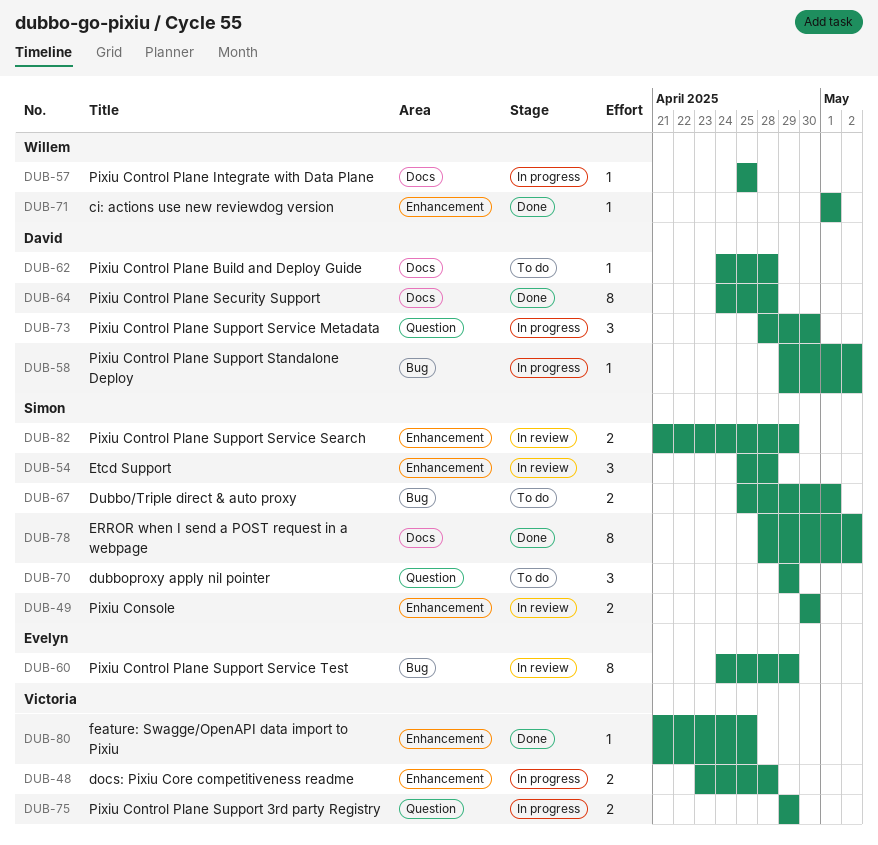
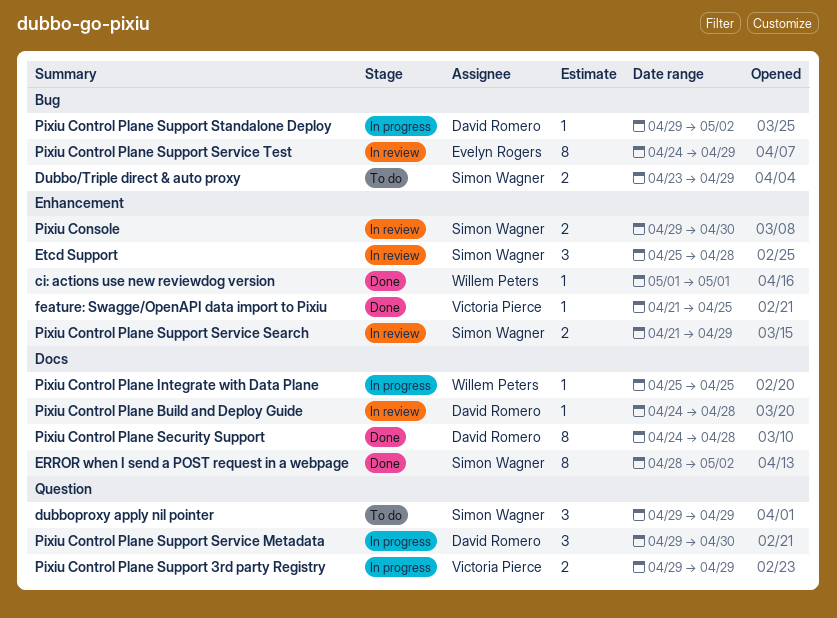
docs: Pixiu Core competitiveness readme: present -> none
Dubbo/Triple direct & auto proxy, start: Apr 25 -> Apr 23
Dubbo/Triple direct & auto proxy, due: May 1 -> Apr 29
Pixiu Console, start: Apr 30 -> Apr 29
Pixiu Control Plane Build and Deploy Guide, status: To do -> In review
Pixiu Control Plane Support Service Metadata, start: Apr 28 -> Apr 29

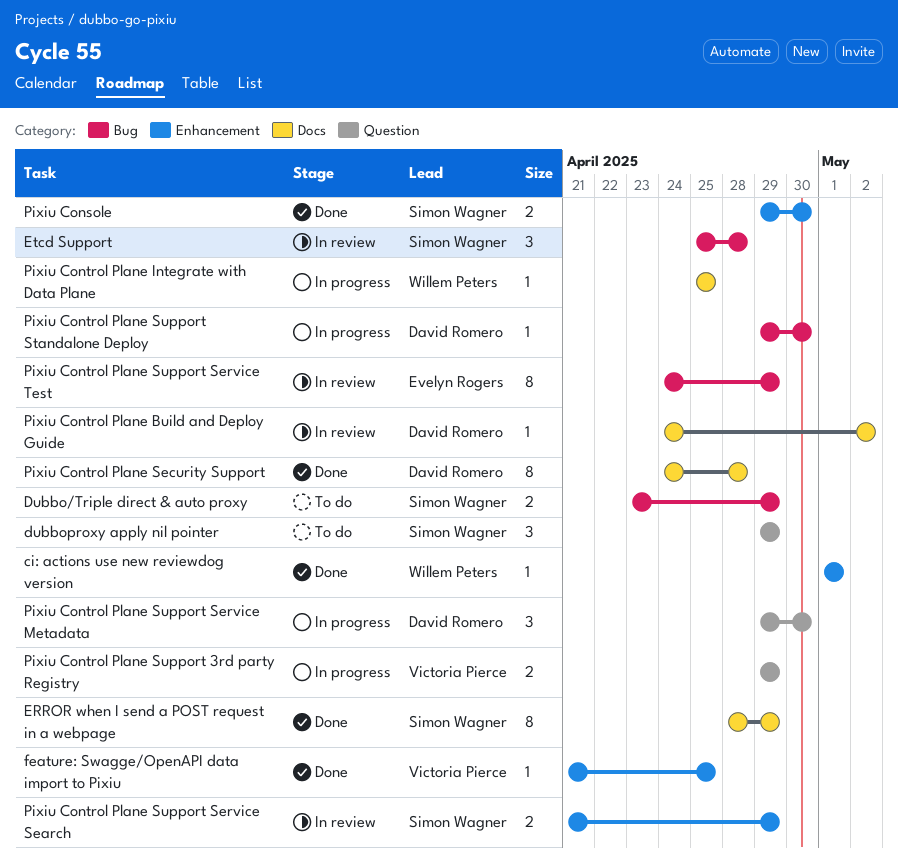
ERROR when I send a POST request in a webpage, due: May 2 -> Apr 29
Etcd Support, label: Enhancement -> Bug
Pixiu Console, status: In review -> Done
Pixiu Control Plane Build and Deploy Guide, due: Apr 28 -> May 2
Pixiu Control Plane Support Standalone Deploy, due: May 2 -> Apr 30

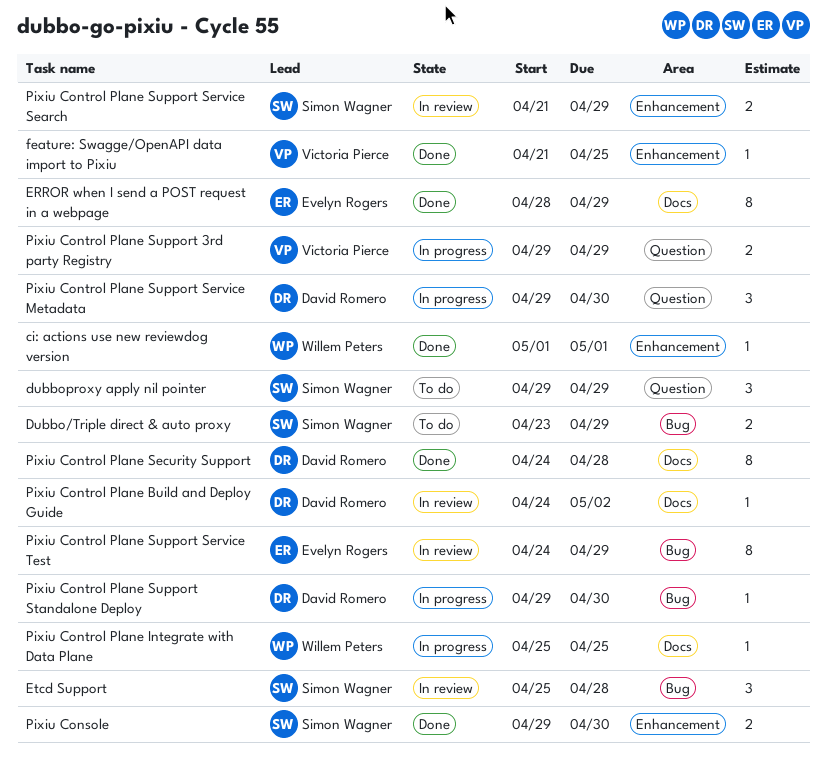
ERROR when I send a POST request in a webpage, owner: Simon Wagner -> Evelyn Rogers

